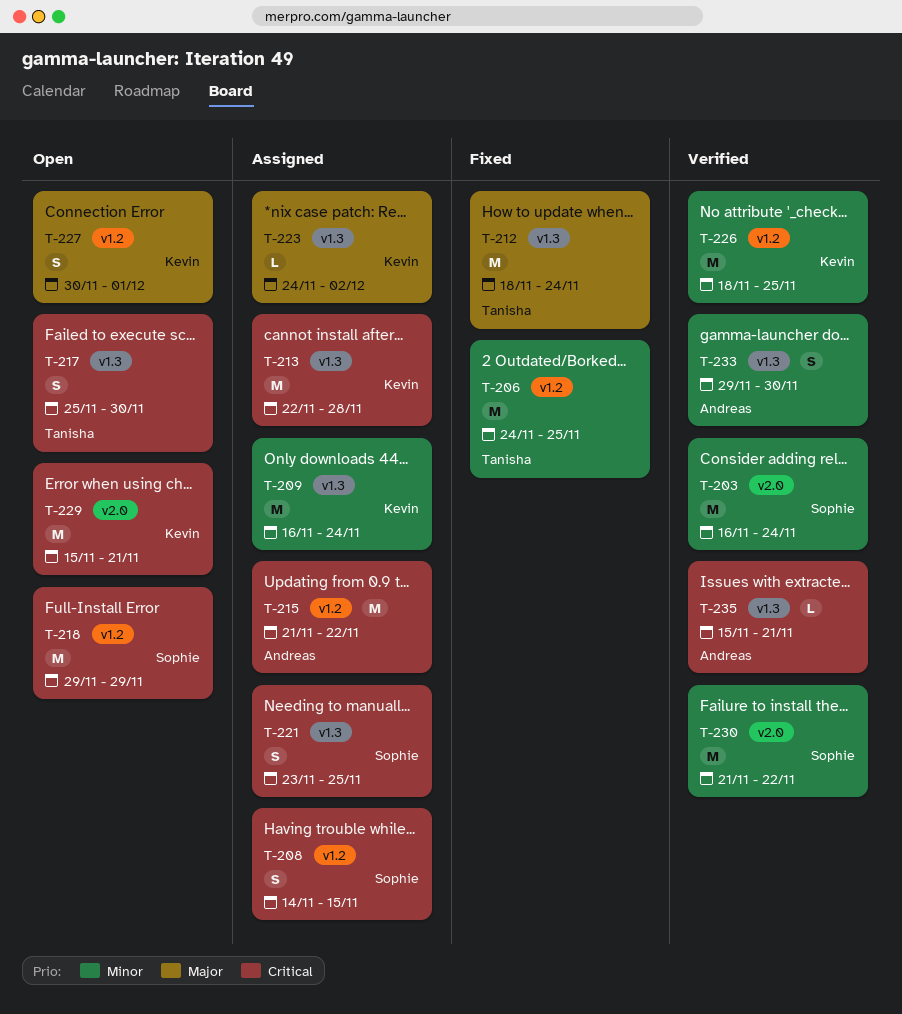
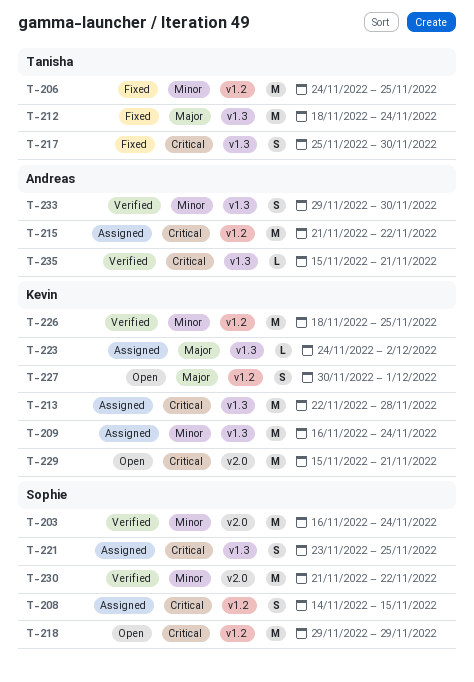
T-217, status: Open -> Fixed

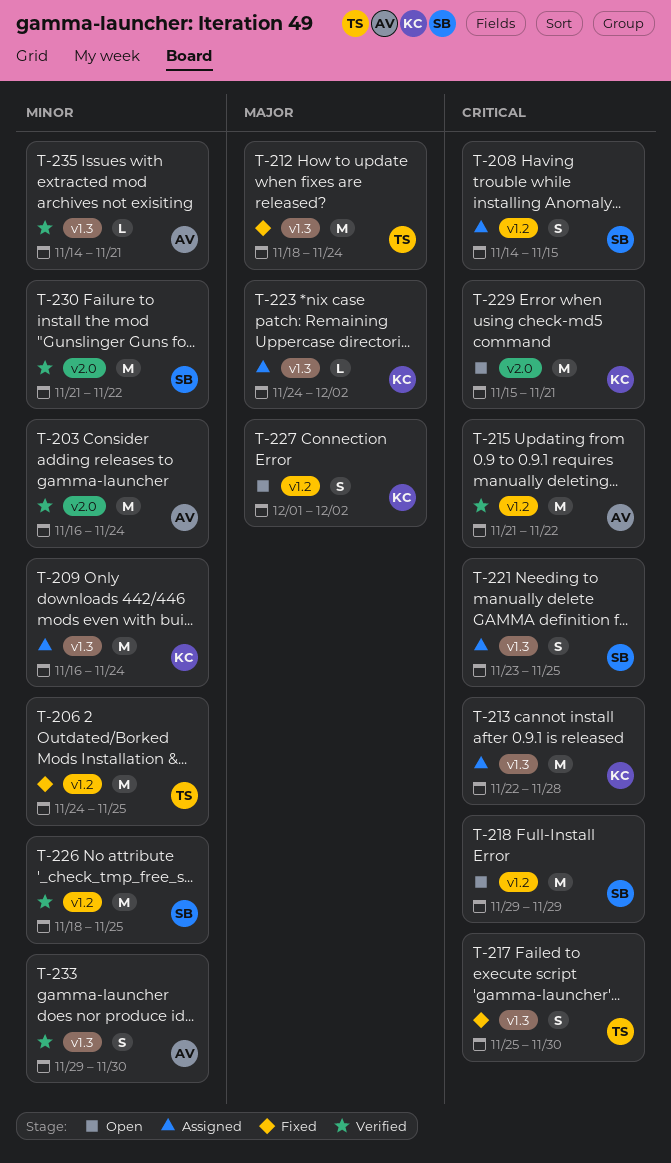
T-203, owner: Sophie -> Andreas
T-215, status: Assigned -> Verified
T-226, owner: Kevin -> Sophie
T-227, start: Nov 30 -> Dec 1
T-227, due: Dec 1 -> Dec 2
T-235, priority: Critical -> Minor
T-235, start: Nov 15 -> Nov 14

